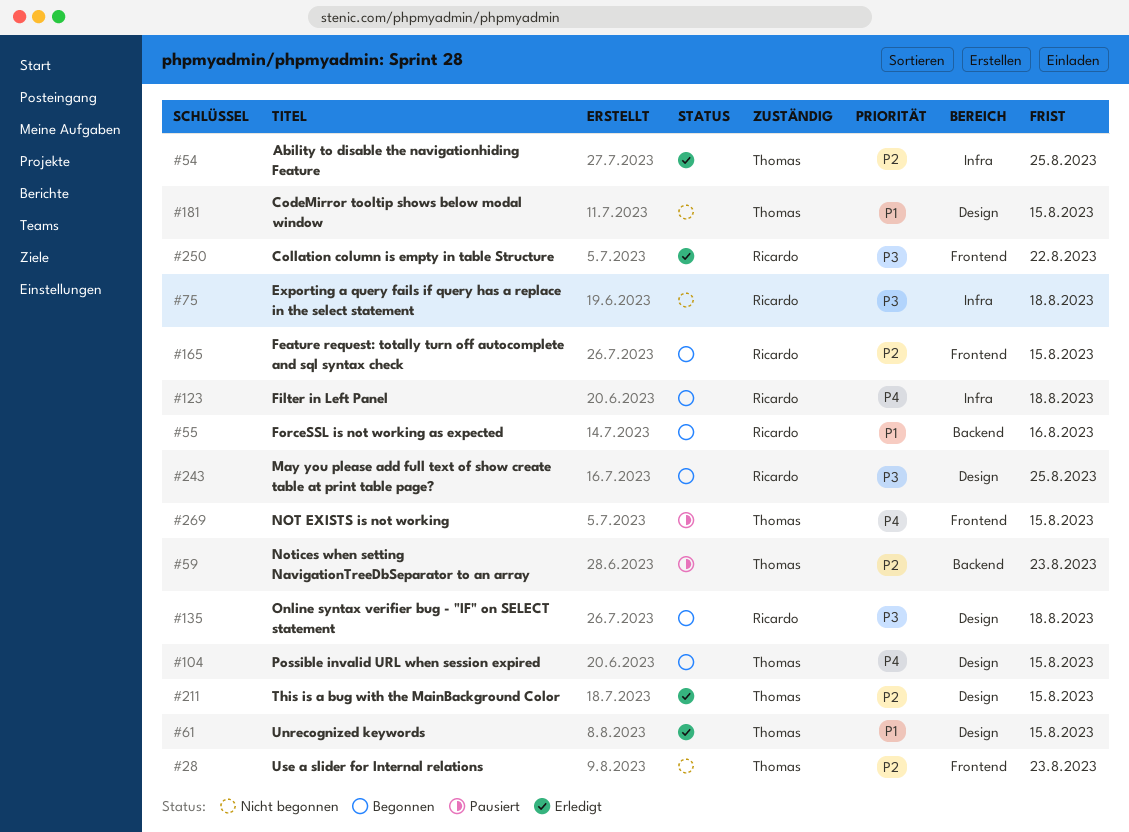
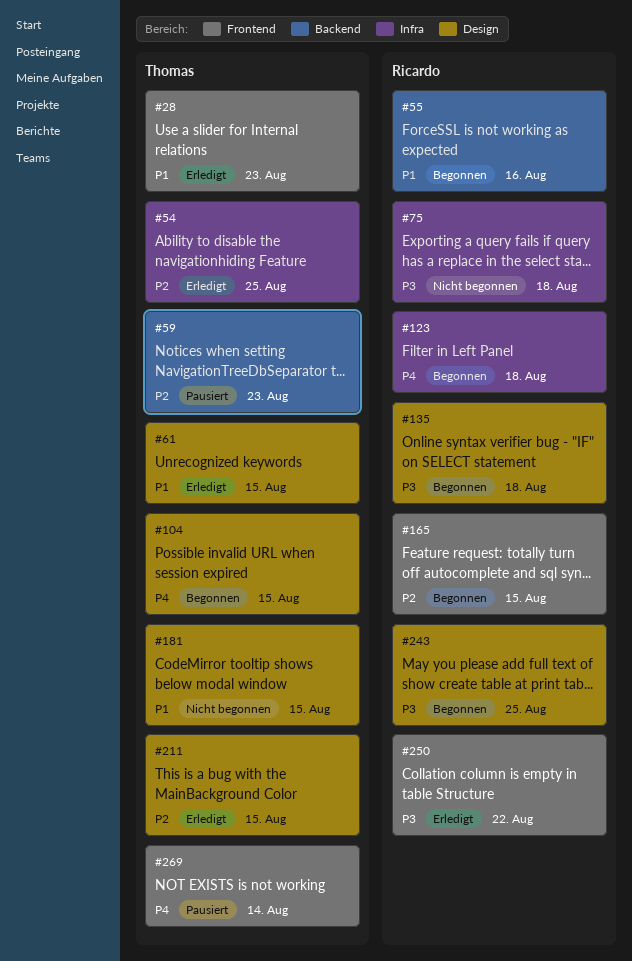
#28, status: Nicht begonnen -> Erledigt
#28, priority: P2 -> P1
#269, due: Aug 15 -> Aug 14

